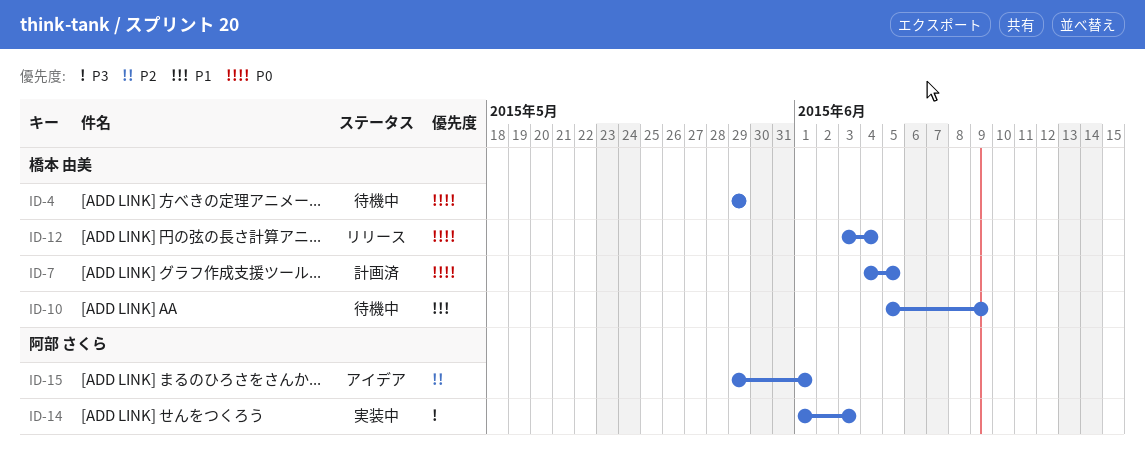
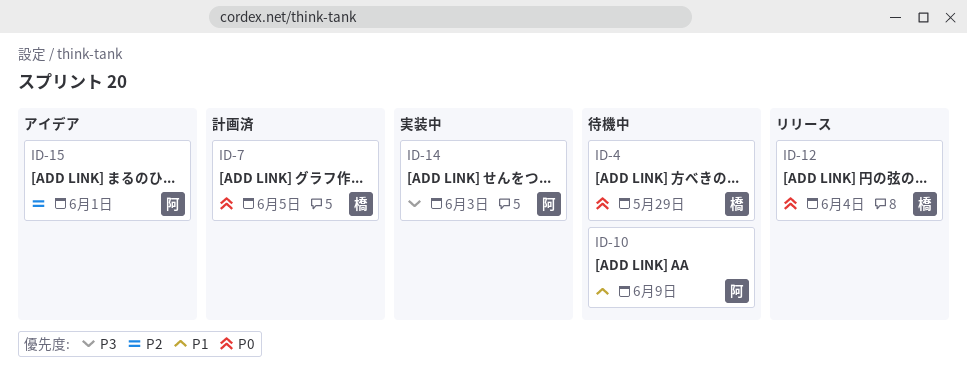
ID-10, owner: 橋本 由美 -> 阿部 さくら

